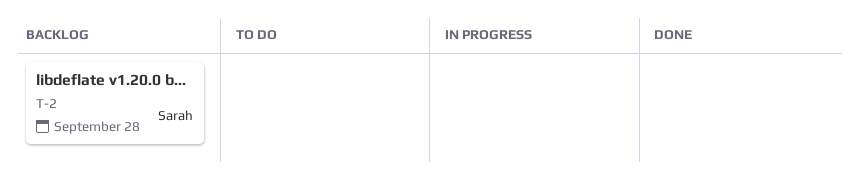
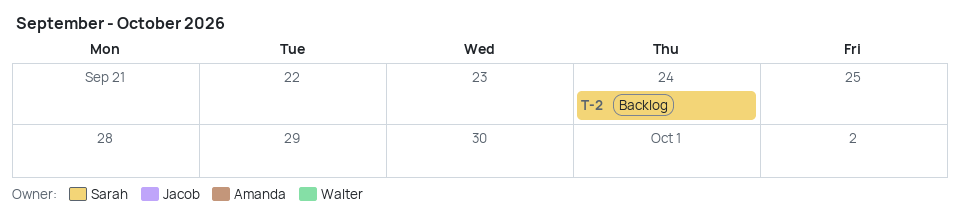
T-2, due: Sep 28 -> Sep 24

